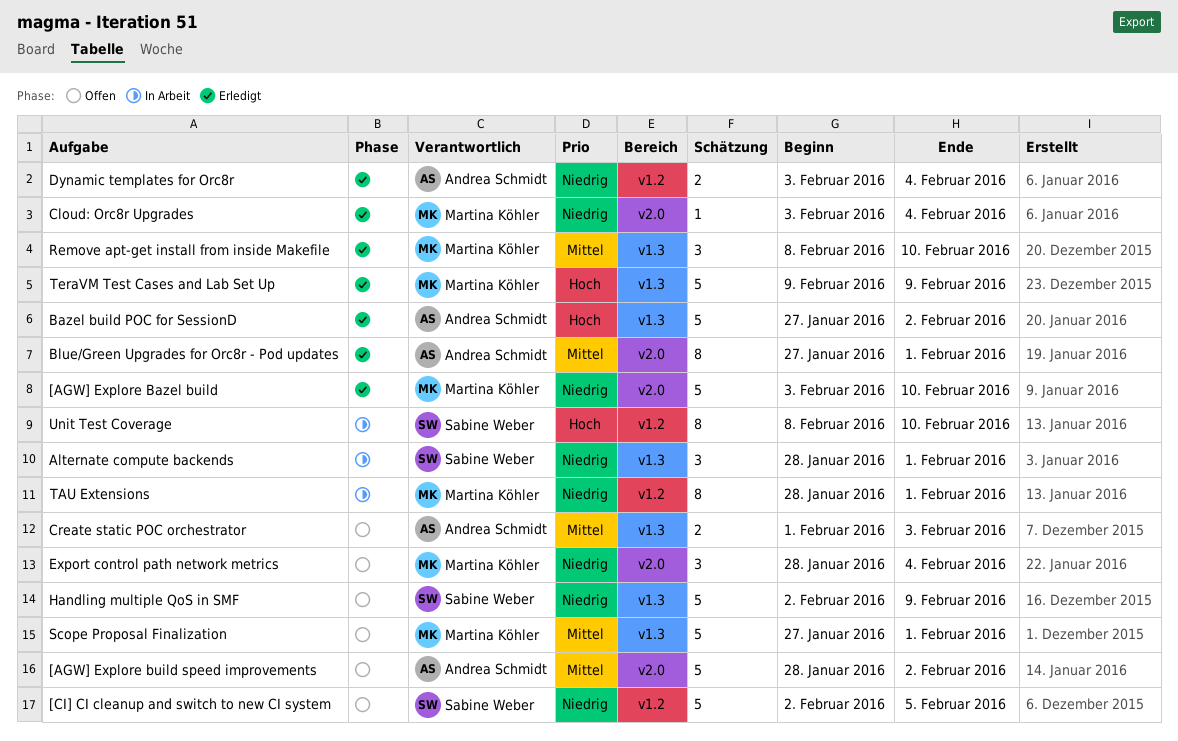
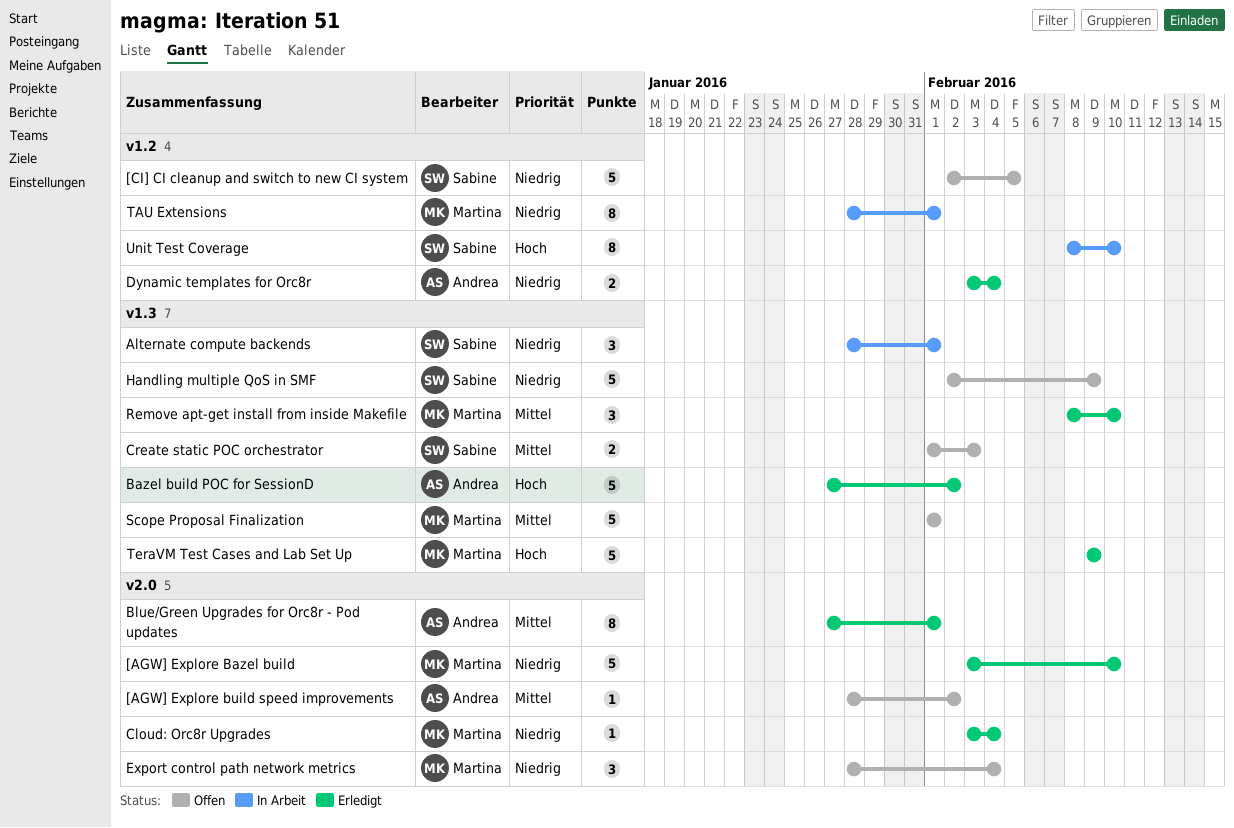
[AGW] Explore build speed improvements, estimate: 5 -> 1
Create static POC orchestrator, owner: Andrea Schmidt -> Sabine Weber
Scope Proposal Finalization, start: Jan 27 -> Feb 1

